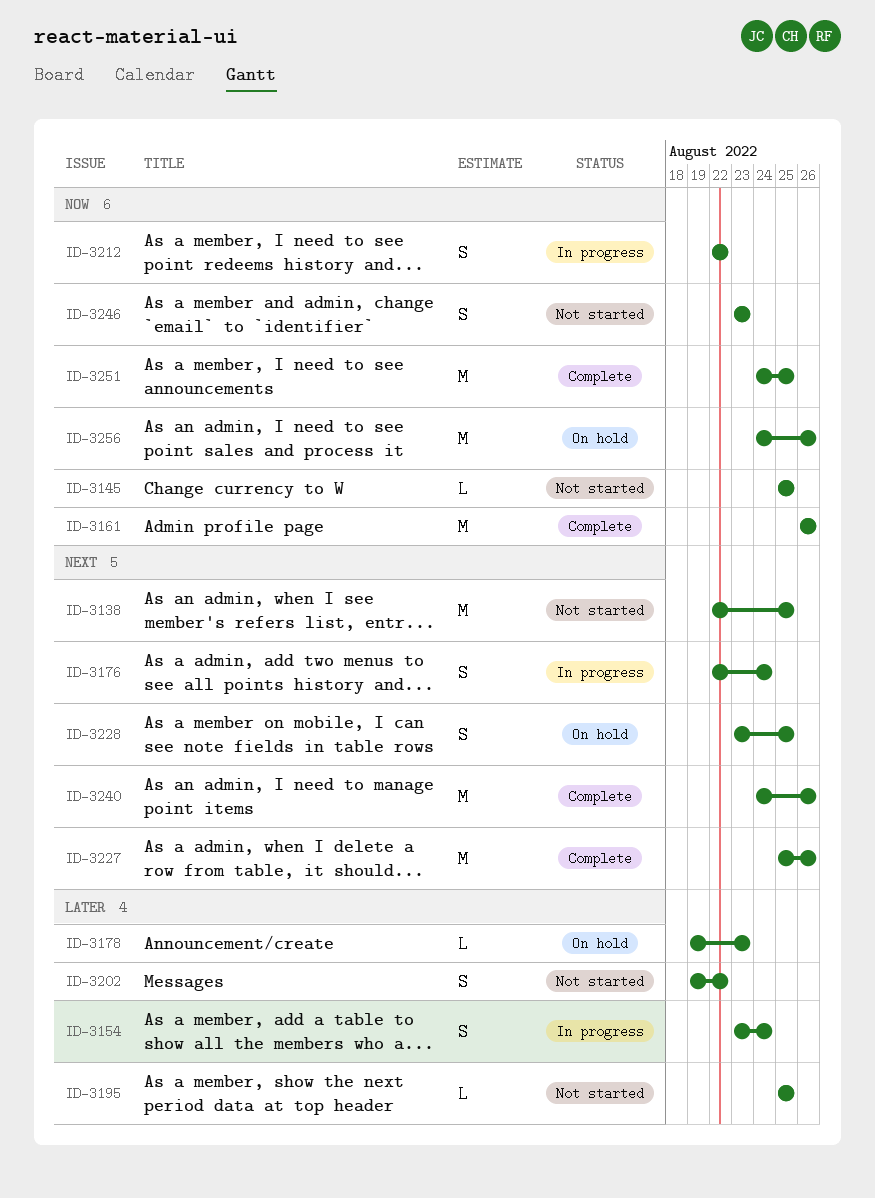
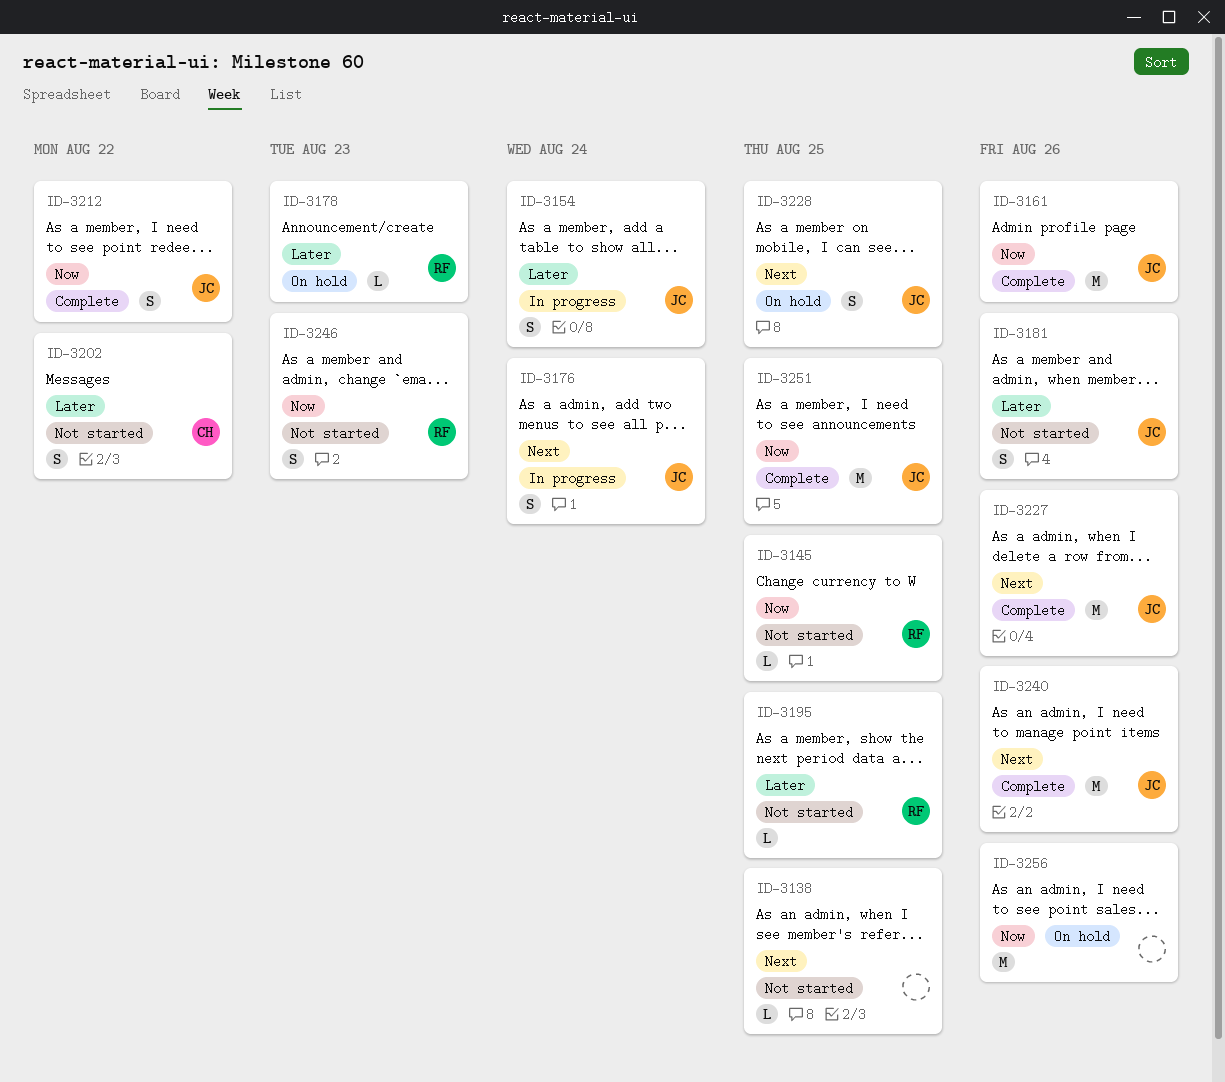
ID-3138, estimate: M -> L
ID-3181: none -> present
ID-3212, status: In progress -> Complete

